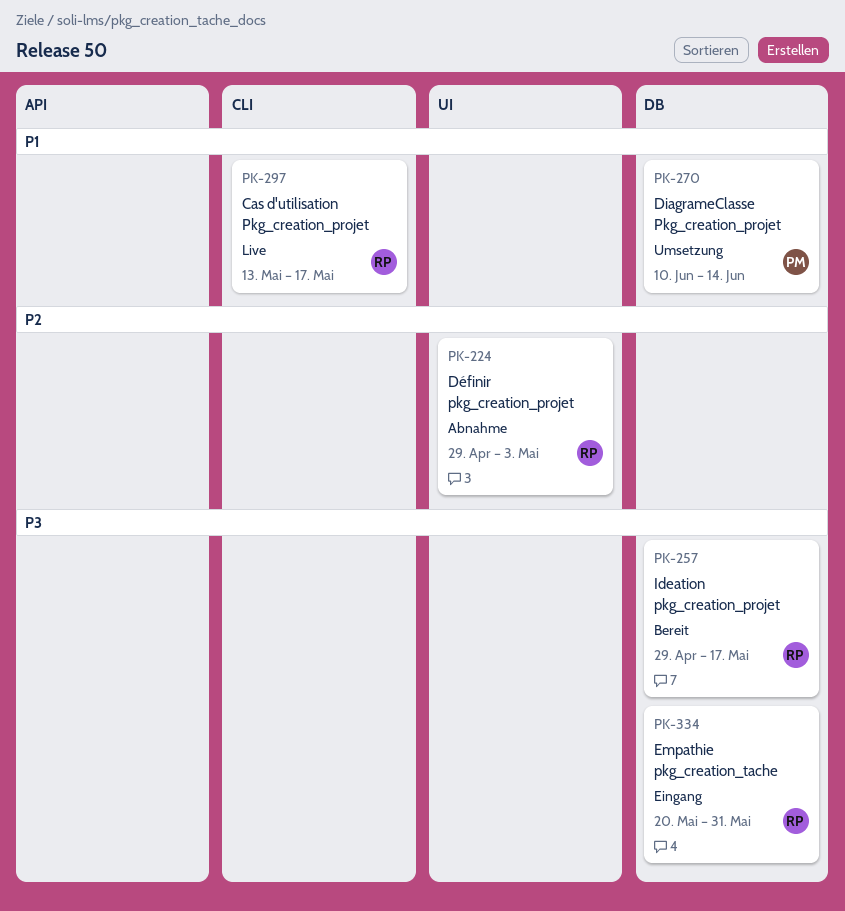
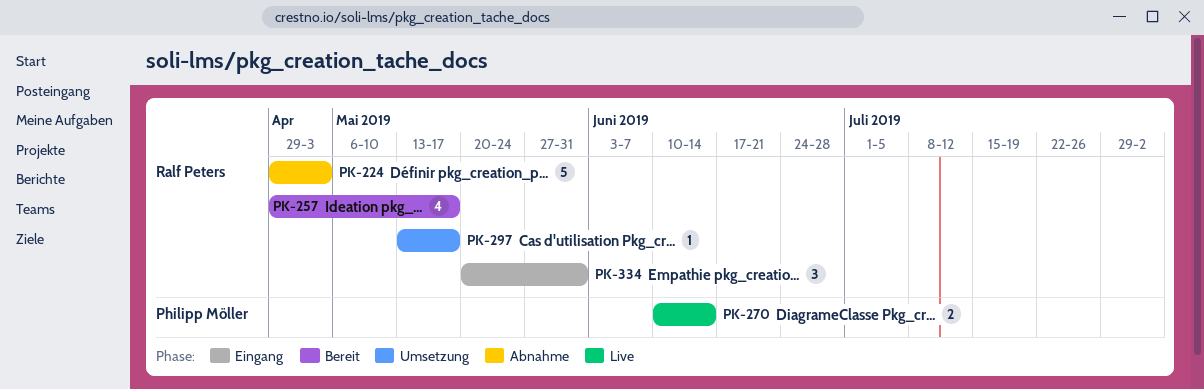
PK-270, status: Umsetzung -> Live
PK-297, status: Live -> Umsetzung

